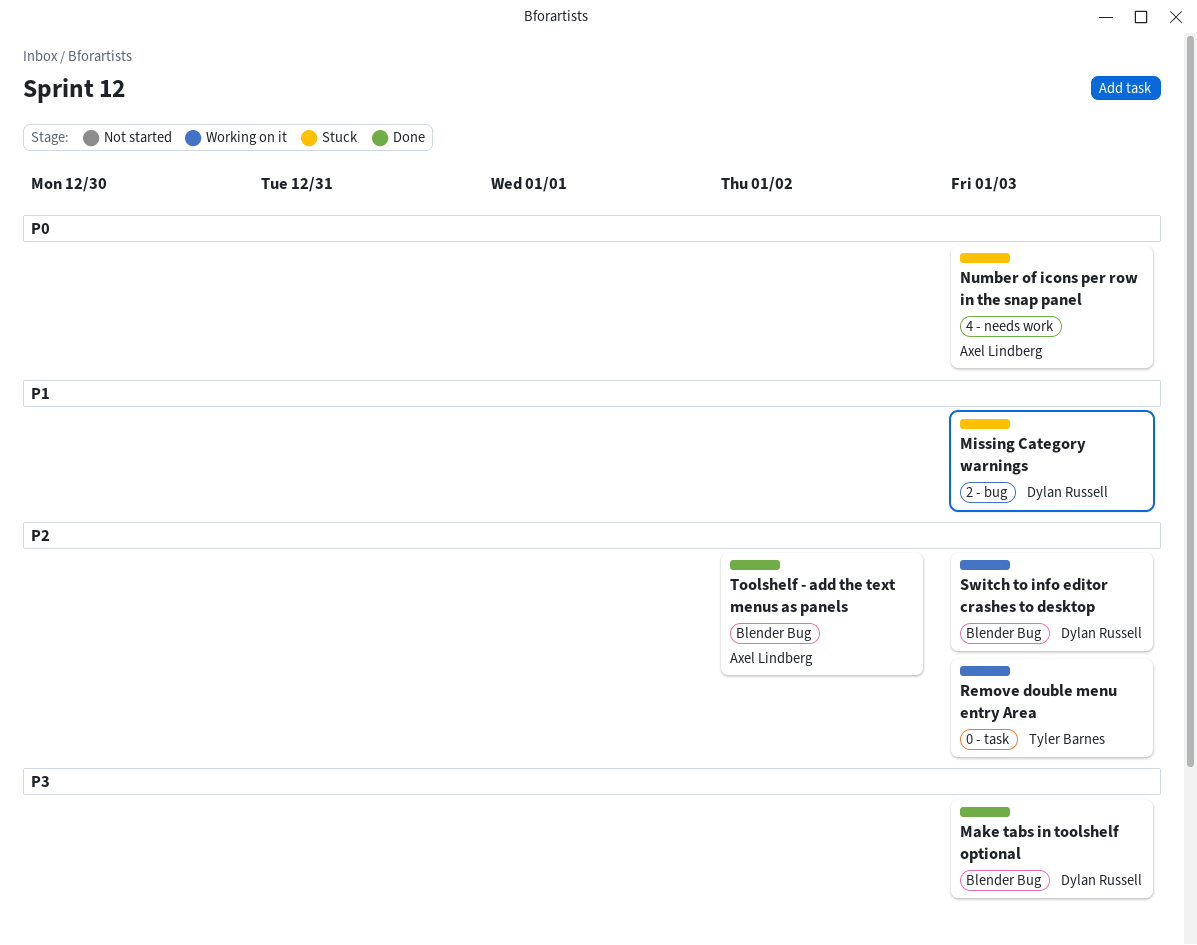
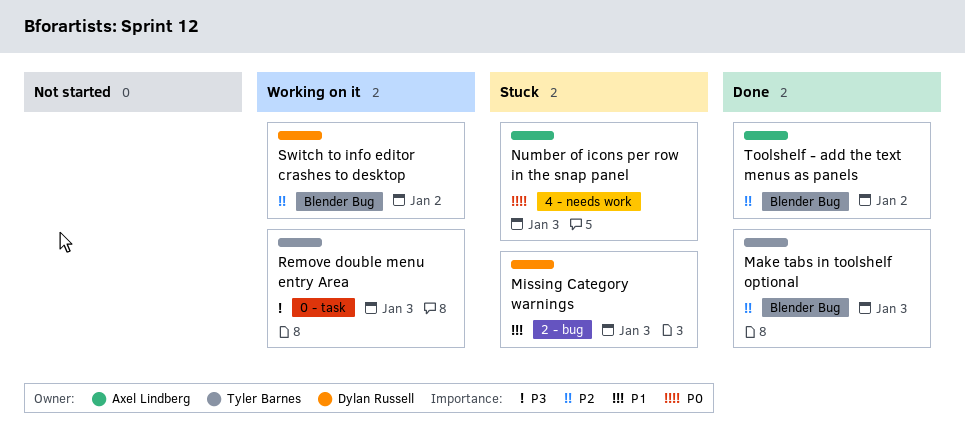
Make tabs in toolshelf optional, owner: Dylan Russell -> Tyler Barnes
Make tabs in toolshelf optional, priority: P3 -> P2
Remove double menu entry Area, priority: P2 -> P3
Switch to info editor crashes to desktop, due: Jan 3 -> Jan 2

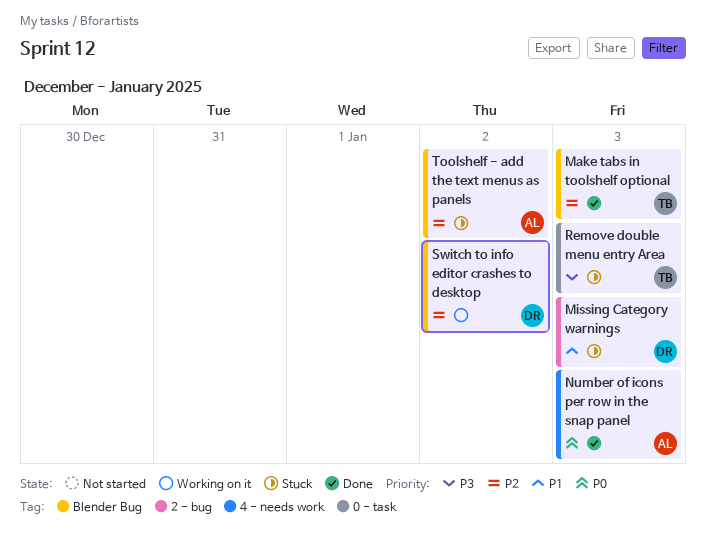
Number of icons per row in the snap panel, status: Stuck -> Done
Remove double menu entry Area, status: Working on it -> Stuck
Toolshelf - add the text menus as panels, status: Done -> Stuck

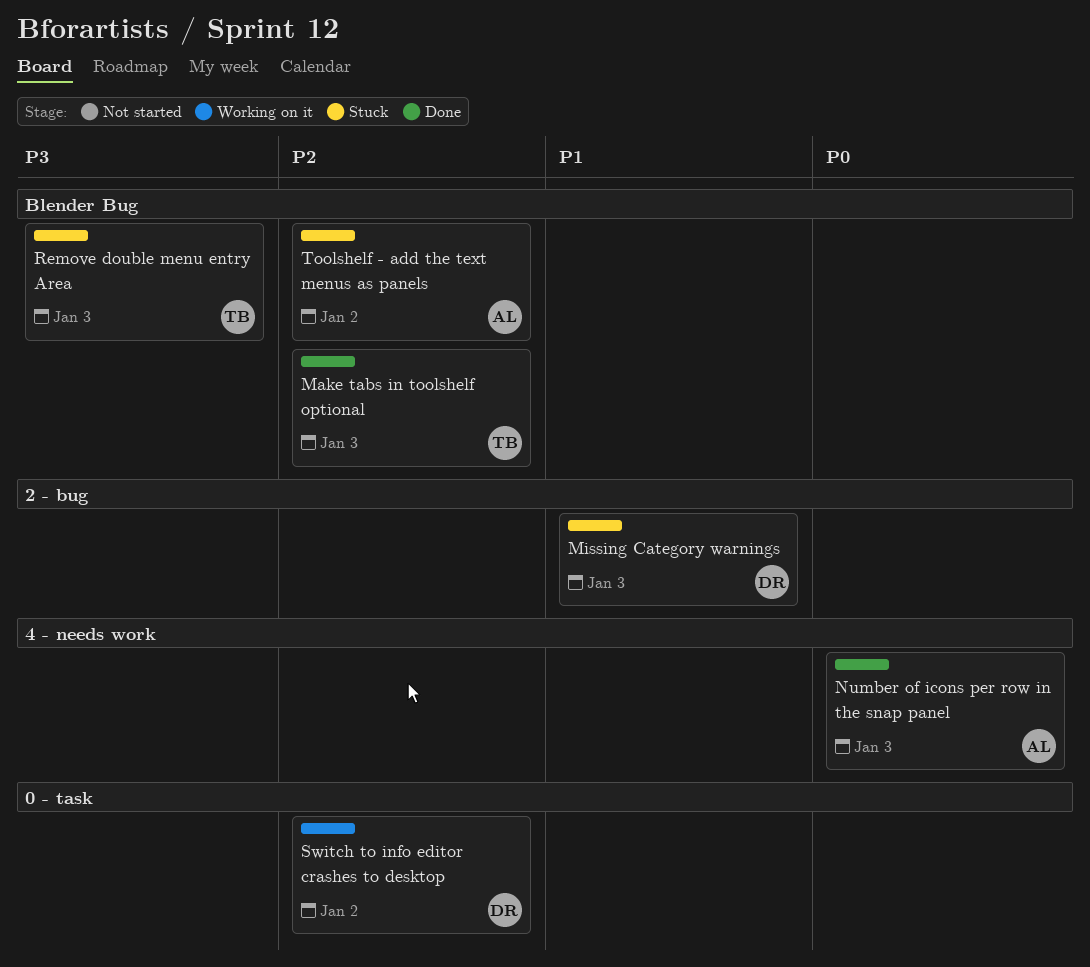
Remove double menu entry Area, label: 0 - task -> Blender Bug
Switch to info editor crashes to desktop, label: Blender Bug -> 0 - task

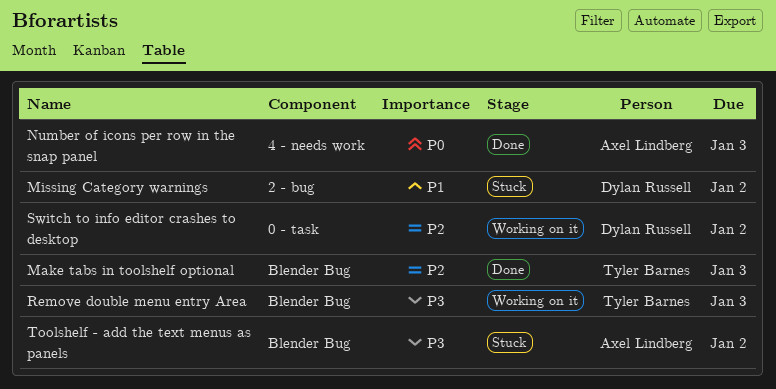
Missing Category warnings, due: Jan 3 -> Jan 2
Remove double menu entry Area, status: Stuck -> Working on it
Toolshelf - add the text menus as panels, priority: P2 -> P3

